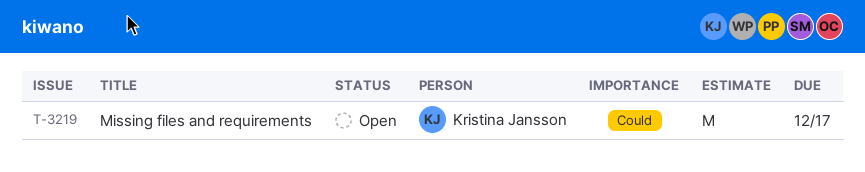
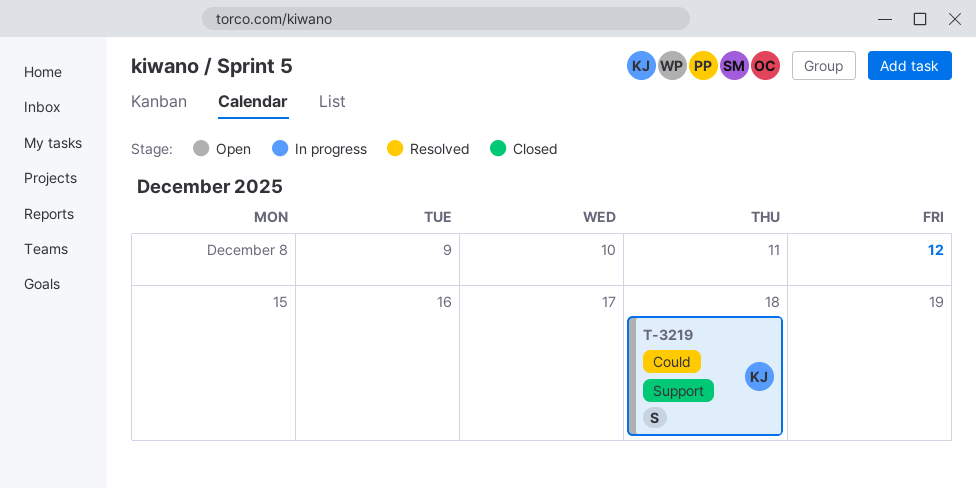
T-3219, estimate: M -> S
T-3219, due: Dec 17 -> Dec 18

